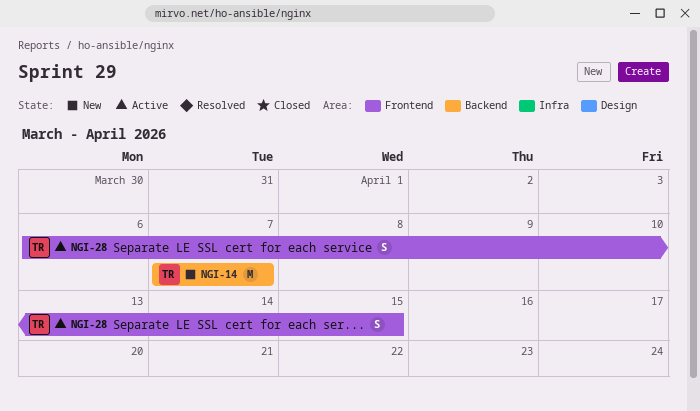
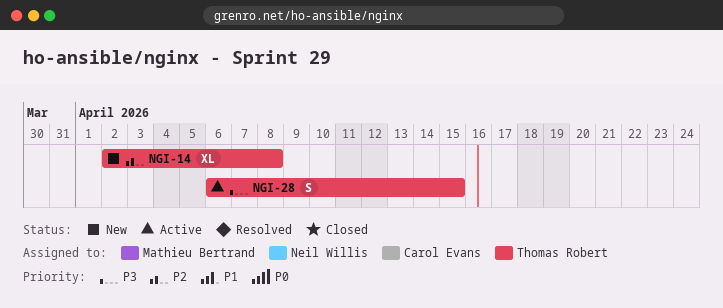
NGI-14, estimate: M -> XL
NGI-14, start: Apr 7 -> Apr 2
NGI-14, due: Apr 7 -> Apr 8

